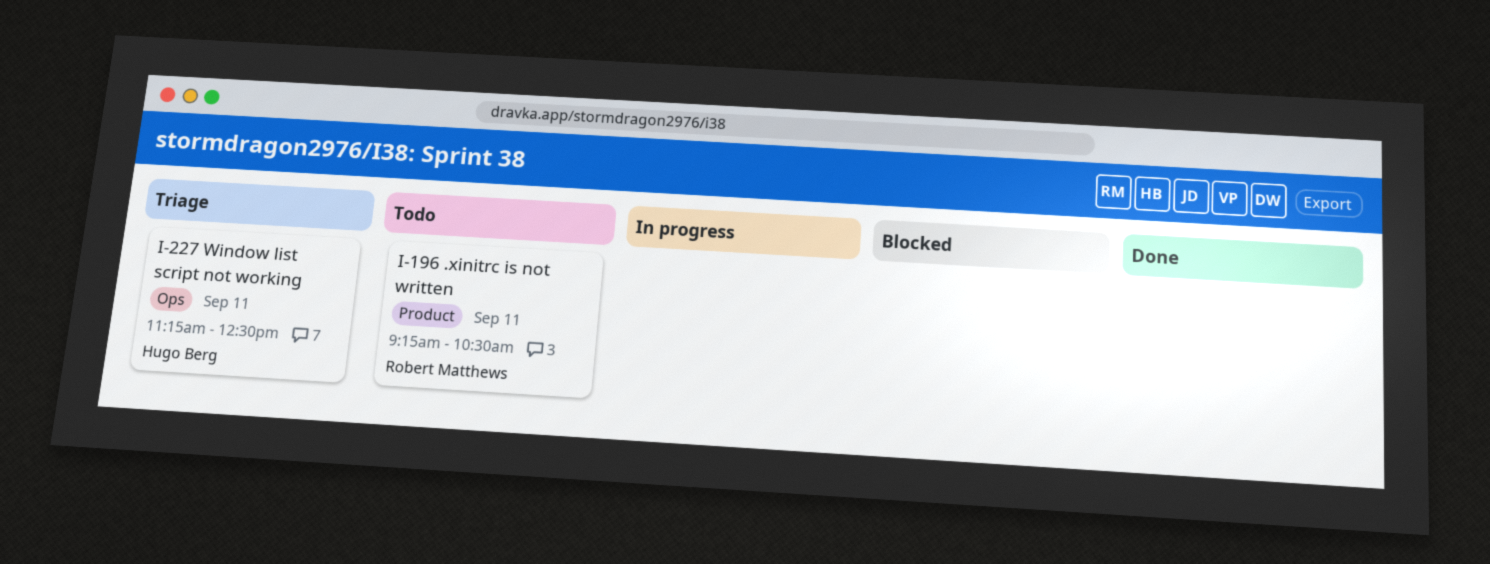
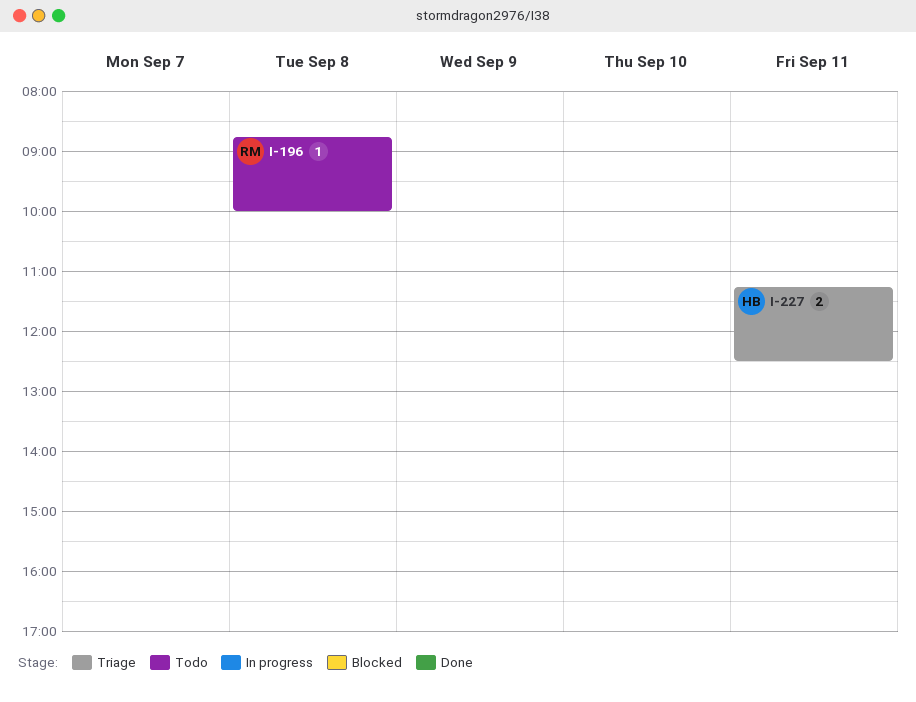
I-196, day: Sep 11 -> Sep 8
I-196, begins: 09:15 -> 08:45
I-196, ends: 10:30 -> 10:00

